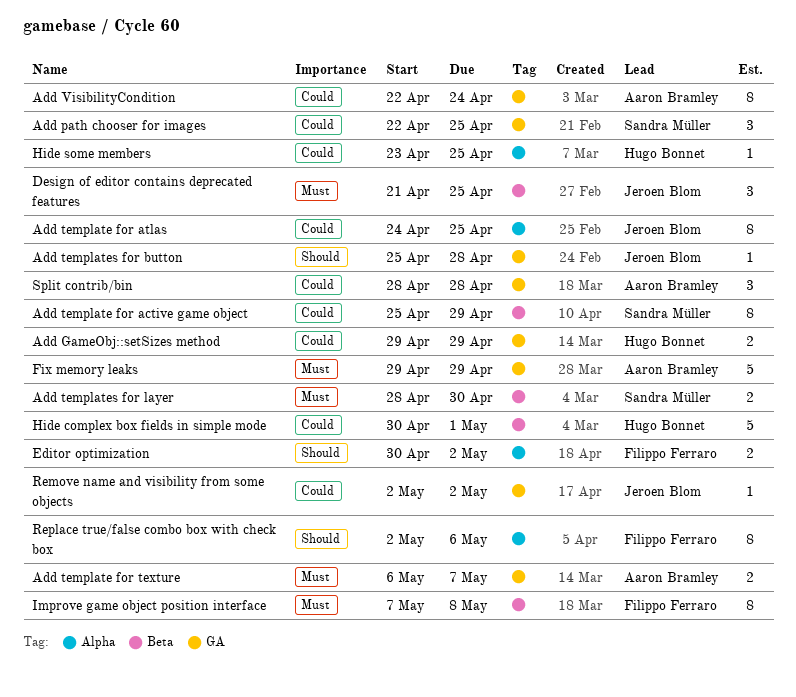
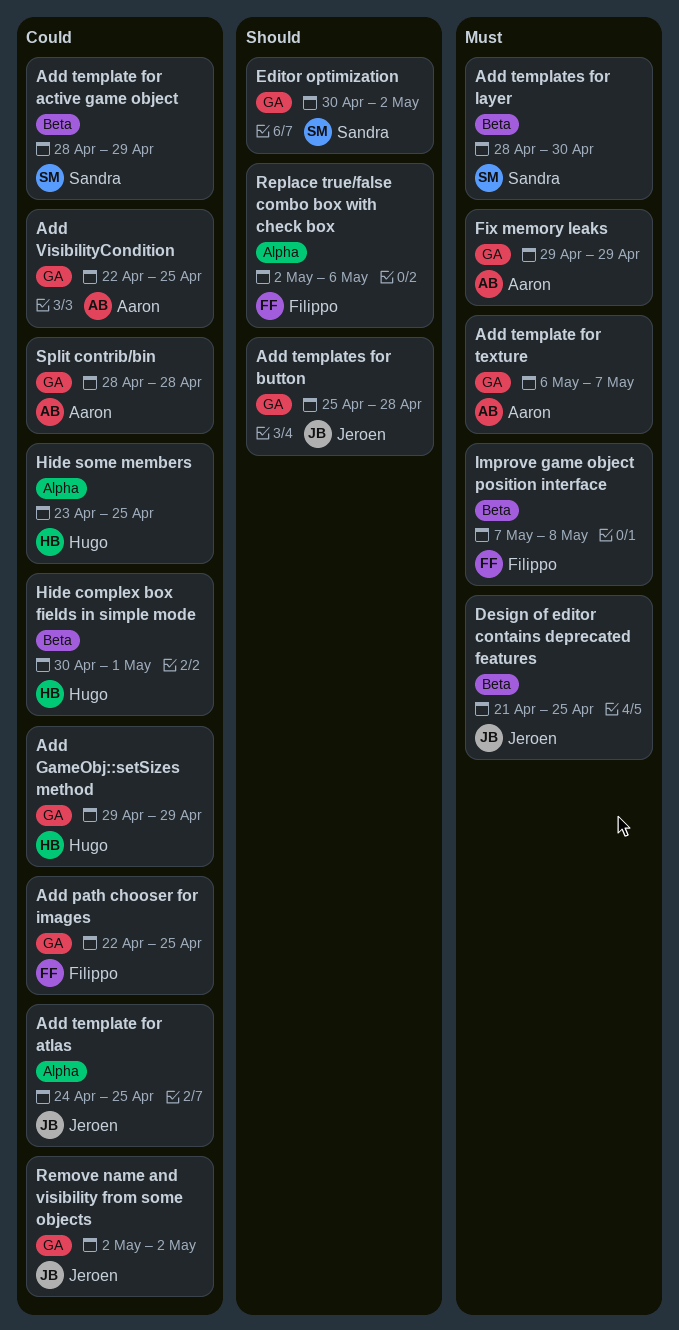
Add path chooser for images, owner: Sandra Müller -> Filippo Ferraro
Add template for active game object, start: Apr 25 -> Apr 28
Add VisibilityCondition, due: Apr 24 -> Apr 25
Editor optimization, owner: Filippo Ferraro -> Sandra Müller
Editor optimization, label: Alpha -> GA

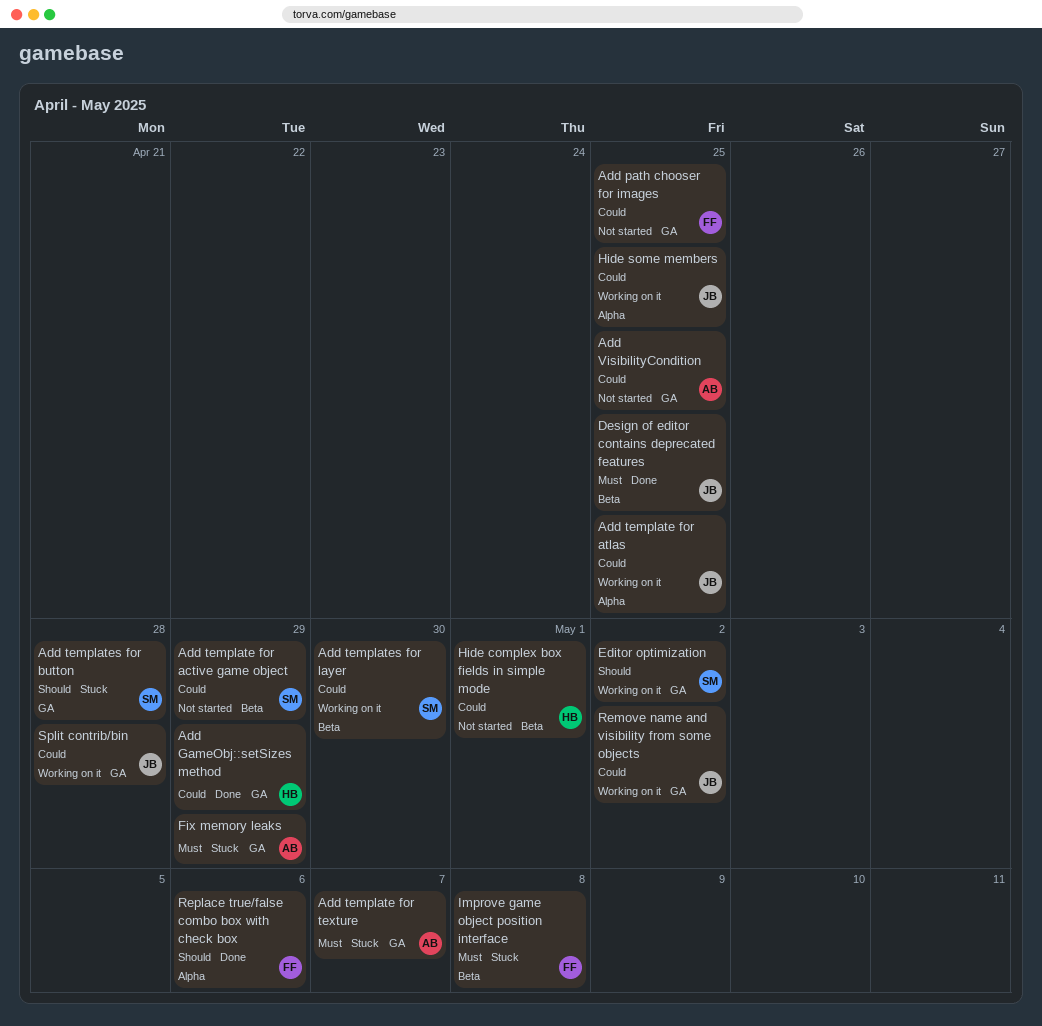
Add templates for button, owner: Jeroen -> Sandra
Add templates for layer, priority: Must -> Could
Hide some members, owner: Hugo -> Jeroen
Split contrib/bin, owner: Aaron -> Jeroen

